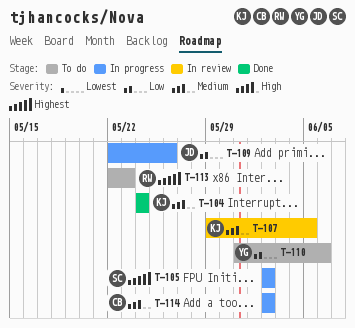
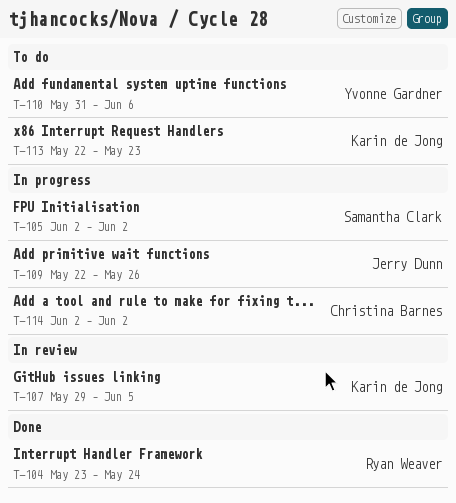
T-104, owner: Karin de Jong -> Ryan Weaver
T-104, start: May 24 -> May 23
T-113, owner: Ryan Weaver -> Karin de Jong

